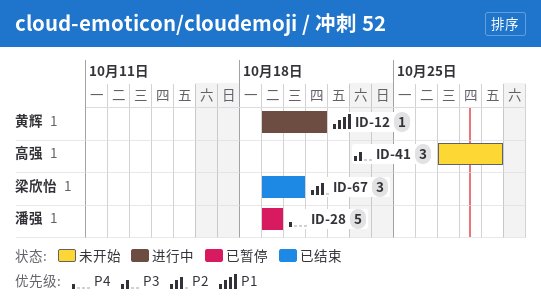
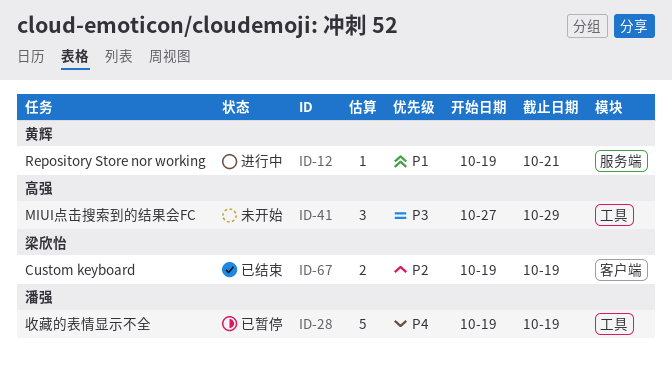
ID-67, estimate: 3 -> 2
ID-67, due: Oct 20 -> Oct 19

